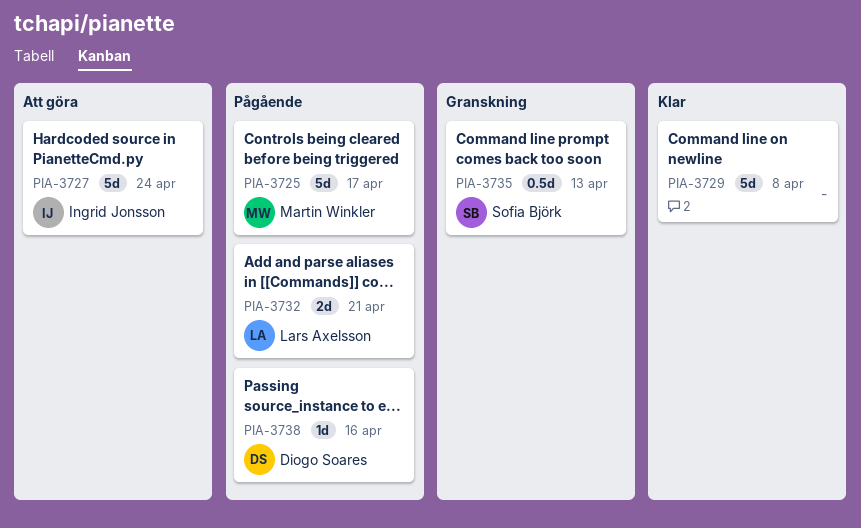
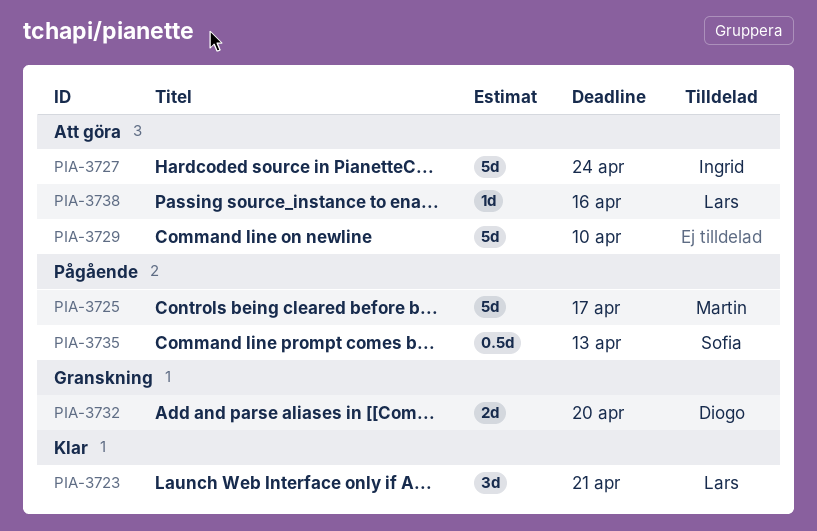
PIA-3723: none -> present
PIA-3729, status: Klar -> Att göra
PIA-3729, due: Apr 8 -> Apr 10
PIA-3732, status: Pågående -> Granskning
PIA-3732, owner: Lars Axelsson -> Diogo Soares
PIA-3732, due: Apr 21 -> Apr 20
PIA-3735, status: Granskning -> Pågående
PIA-3738, status: Pågående -> Att göra
PIA-3738, owner: Diogo Soares -> Lars Axelsson

